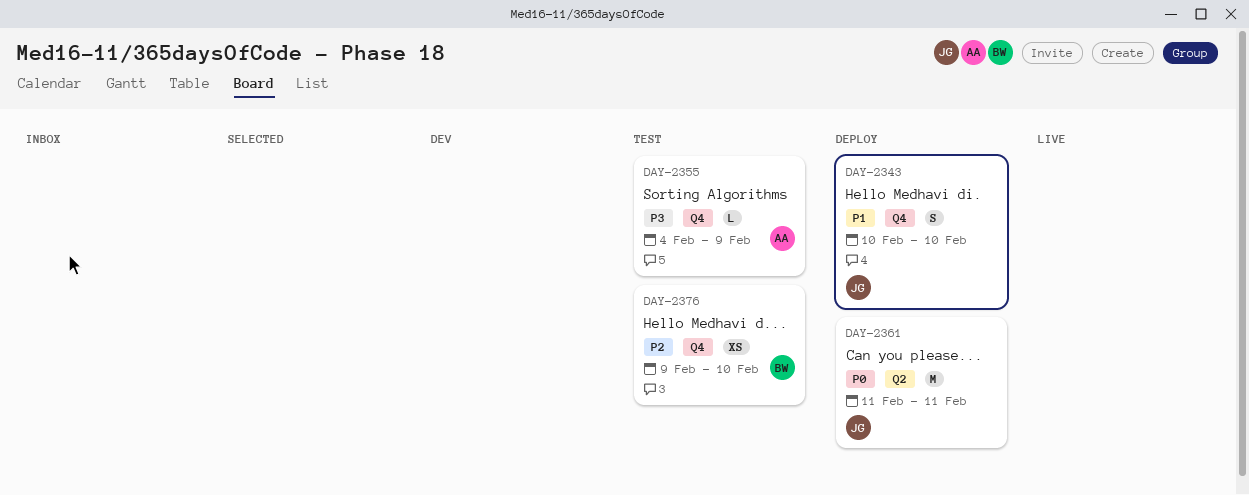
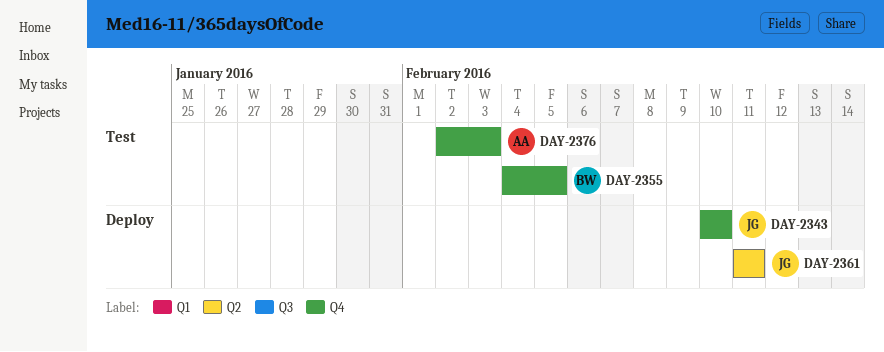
DAY-2355, owner: AA -> BW
DAY-2355, due: Feb 9 -> Feb 5
DAY-2376, owner: BW -> AA
DAY-2376, start: Feb 9 -> Feb 2
DAY-2376, due: Feb 10 -> Feb 3

